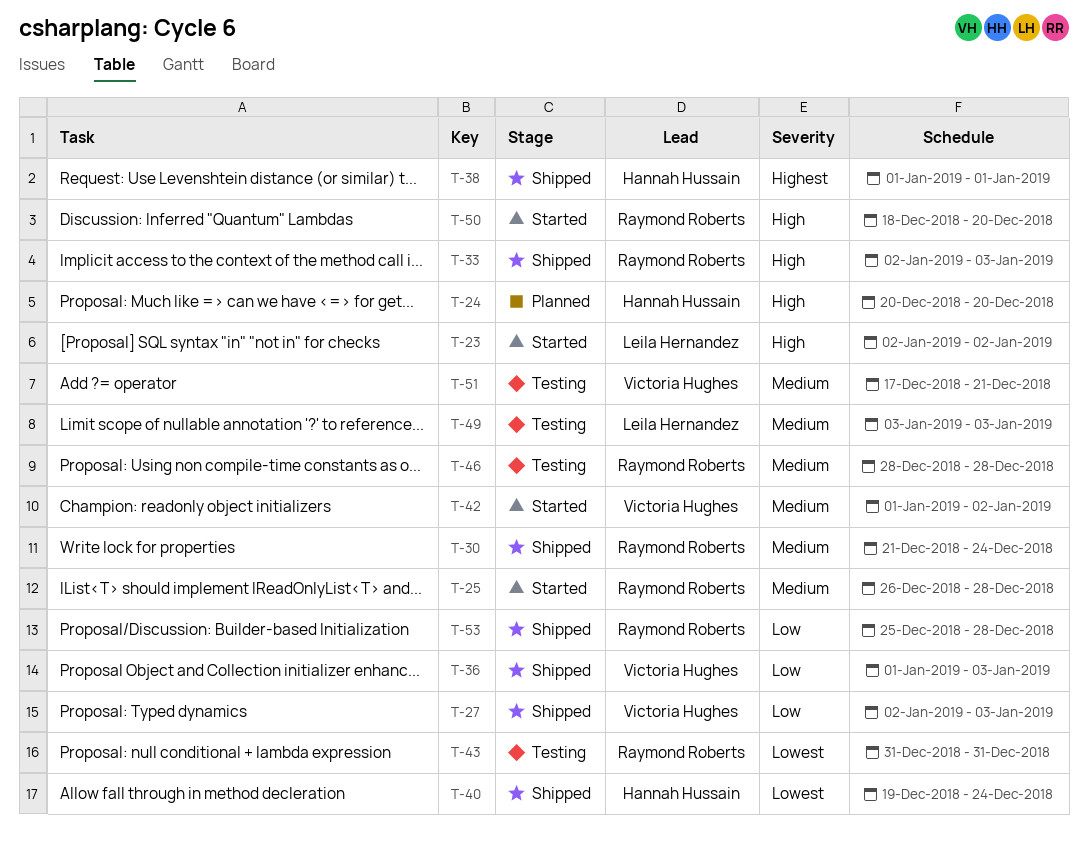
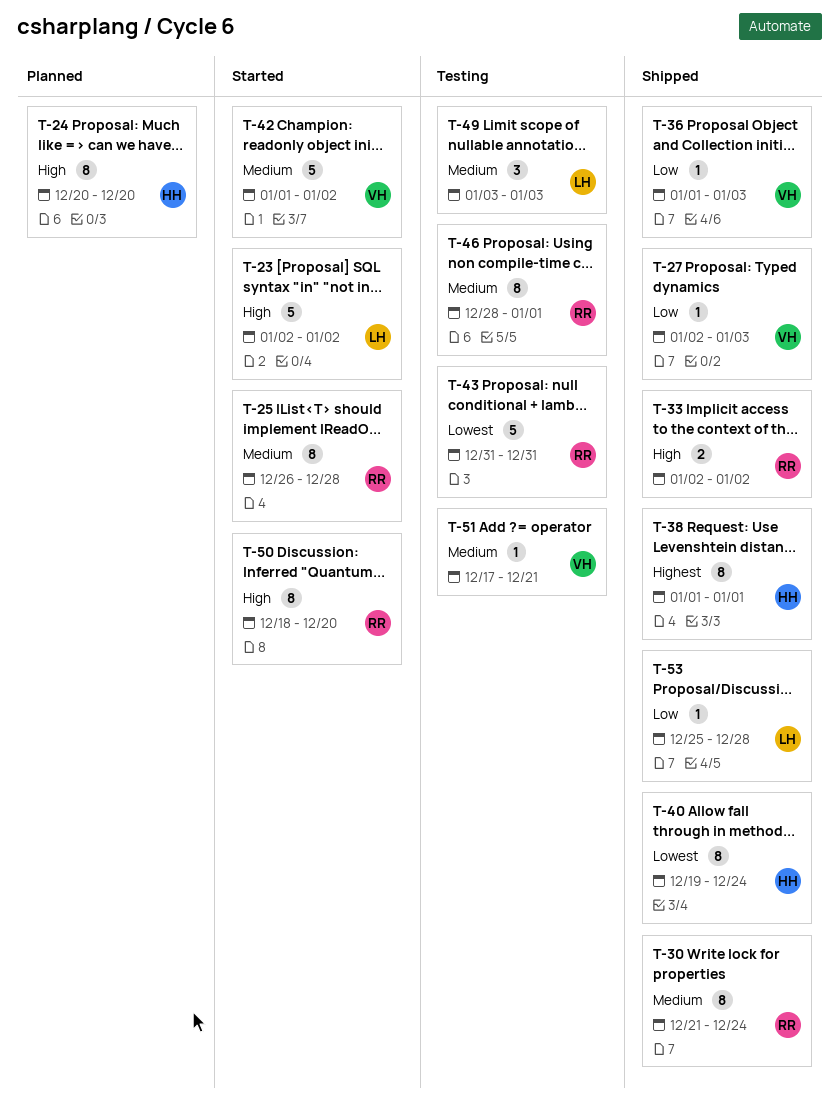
T-33, due: Jan 3 -> Jan 2
T-46, due: Dec 28 -> Jan 1
T-53, owner: Raymond Roberts -> Leila Hernandez

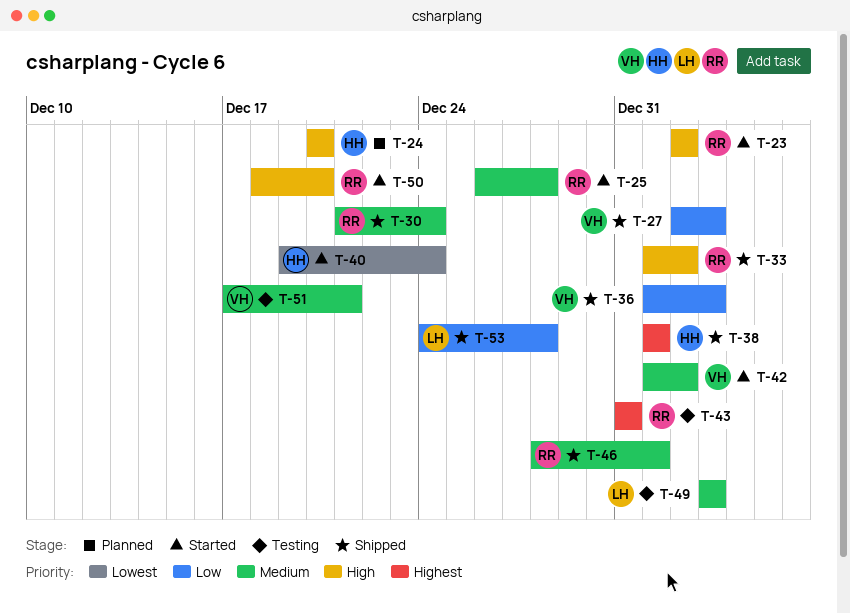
T-23, owner: LH -> RR
T-33, start: Jan 2 -> Jan 1
T-40, status: Shipped -> Started
T-43, priority: Lowest -> Highest
T-46, status: Testing -> Shipped
T-53, start: Dec 25 -> Dec 24

